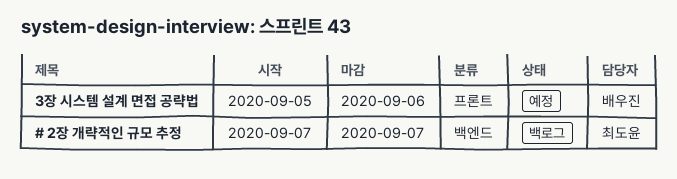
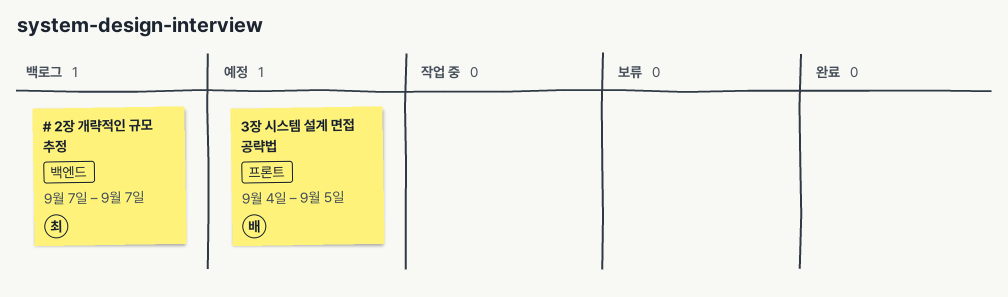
3장 시스템 설계 면접 공략법, start: Sep 5 -> Sep 4
3장 시스템 설계 면접 공략법, due: Sep 6 -> Sep 5

